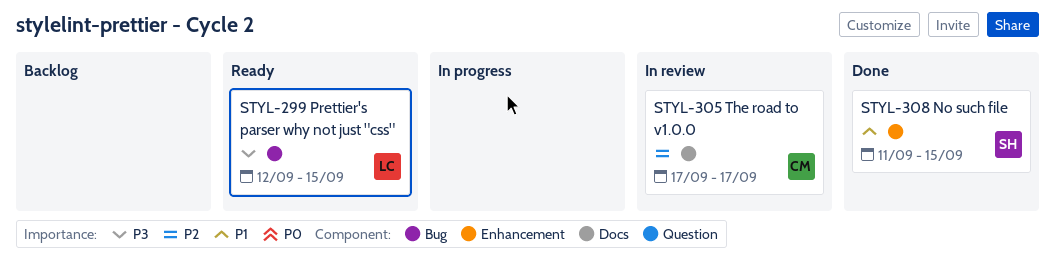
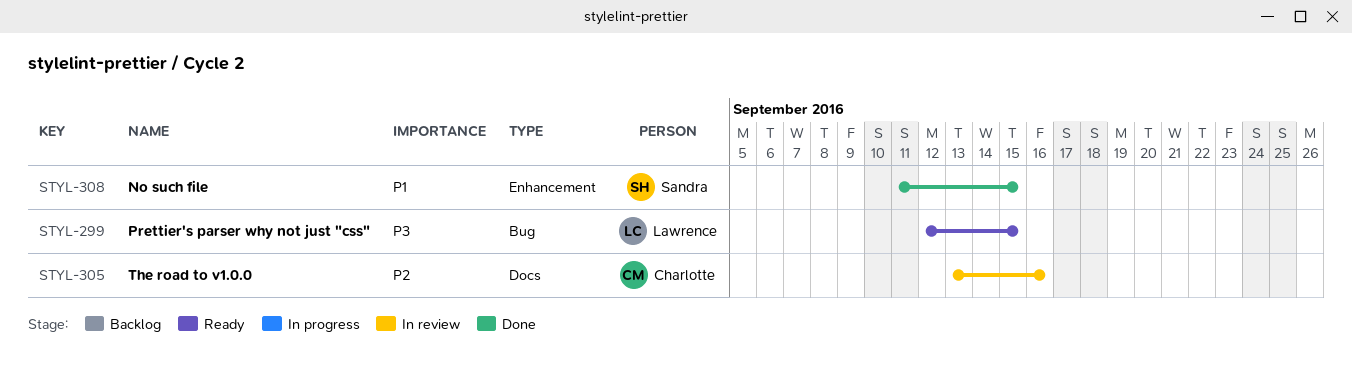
STYL-305, start: Sep 17 -> Sep 13
STYL-305, due: Sep 17 -> Sep 16

